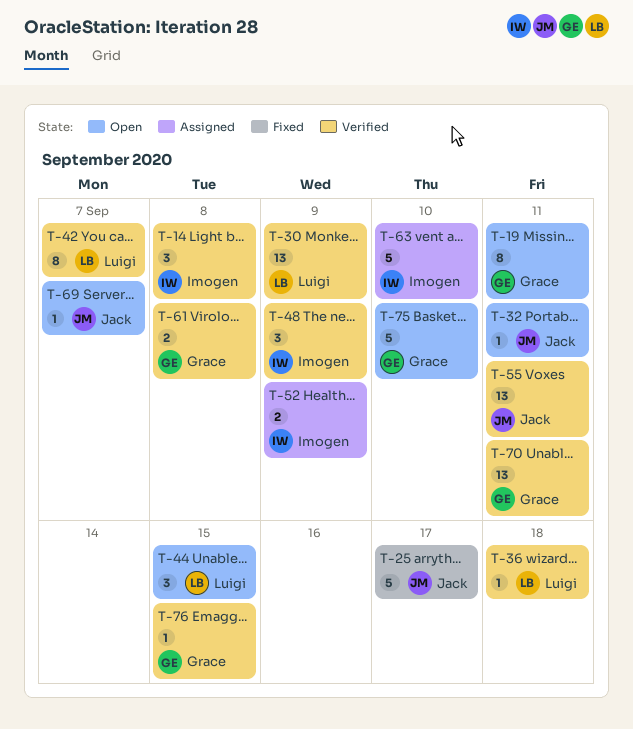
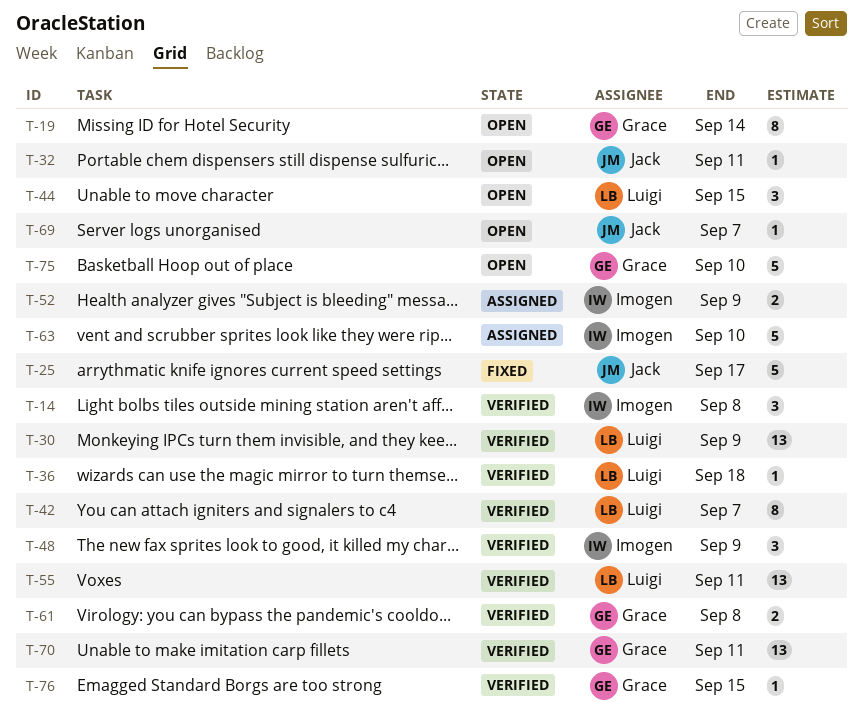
T-19, due: Sep 11 -> Sep 14
T-55, owner: Jack -> Luigi

